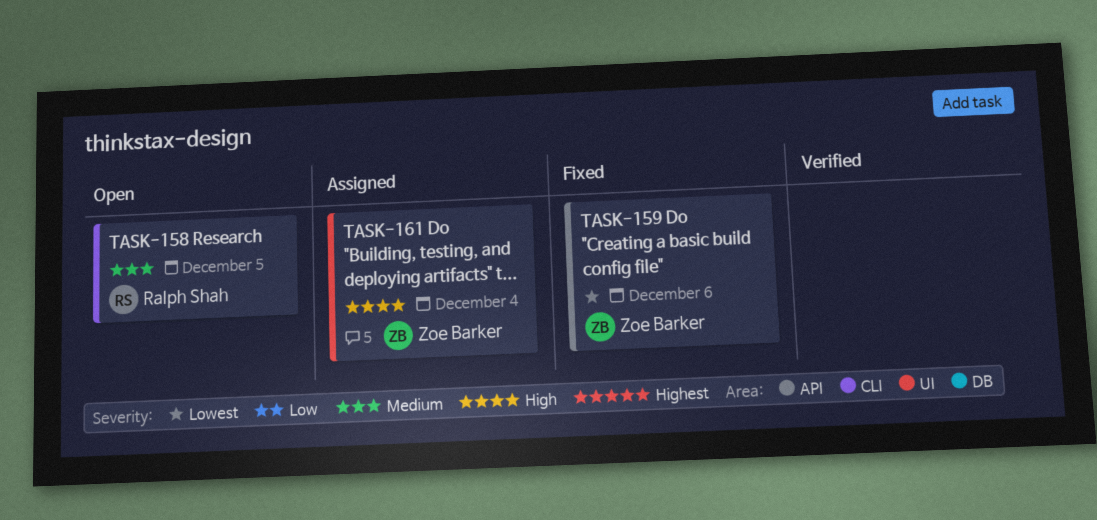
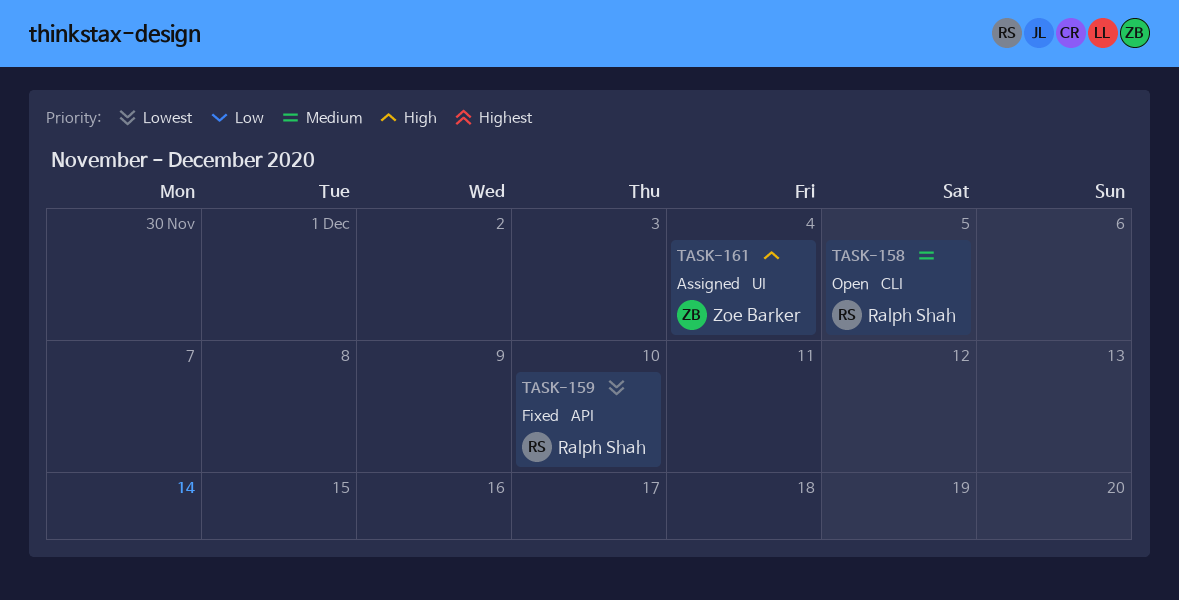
TASK-159, owner: Zoe Barker -> Ralph Shah
TASK-159, due: Dec 6 -> Dec 10

